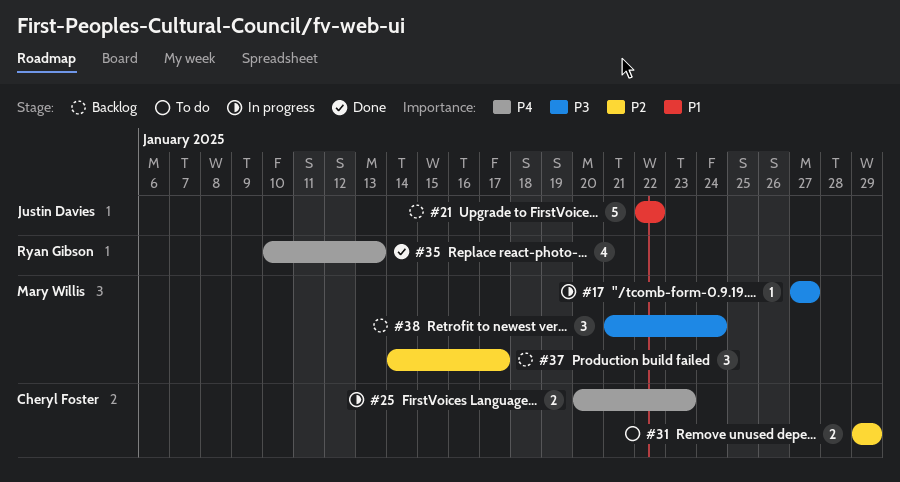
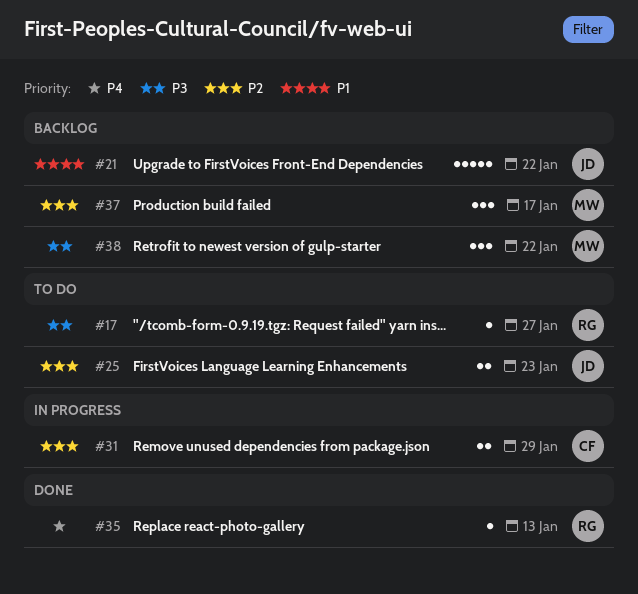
#17, status: In progress -> To do
#17, owner: Mary Willis -> Ryan Gibson
#25, status: In progress -> To do
#25, owner: Cheryl Foster -> Justin Davies
#25, priority: P4 -> P2
#31, status: To do -> In progress
#35, estimate: 4 -> 1
#38, due: Jan 24 -> Jan 22

